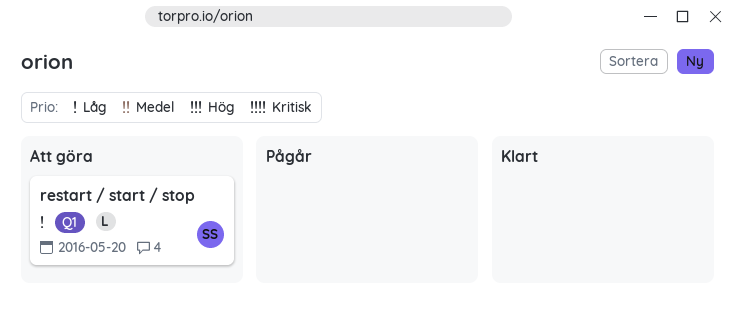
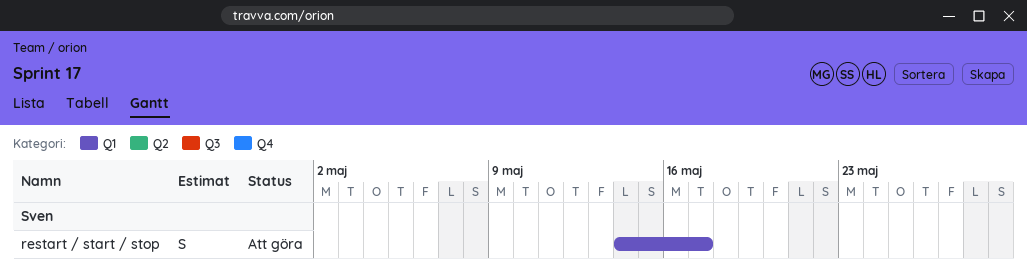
restart / start / stop, estimate: L -> S
restart / start / stop, due: May 20 -> May 17

